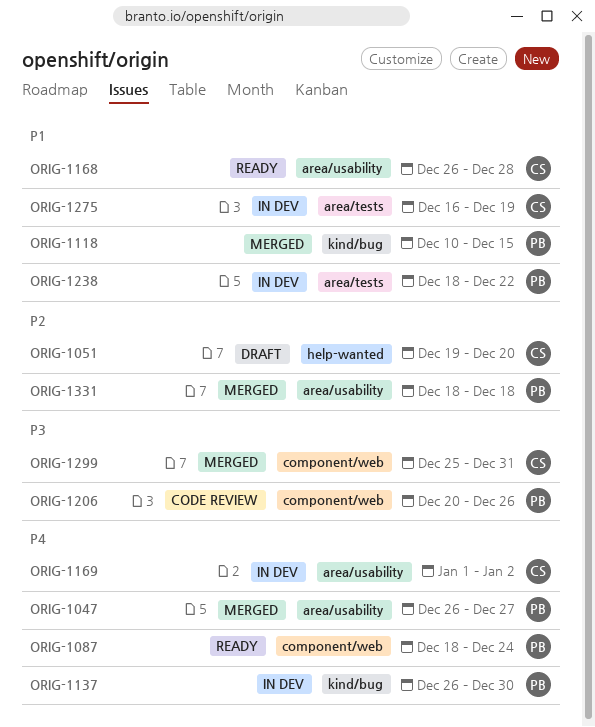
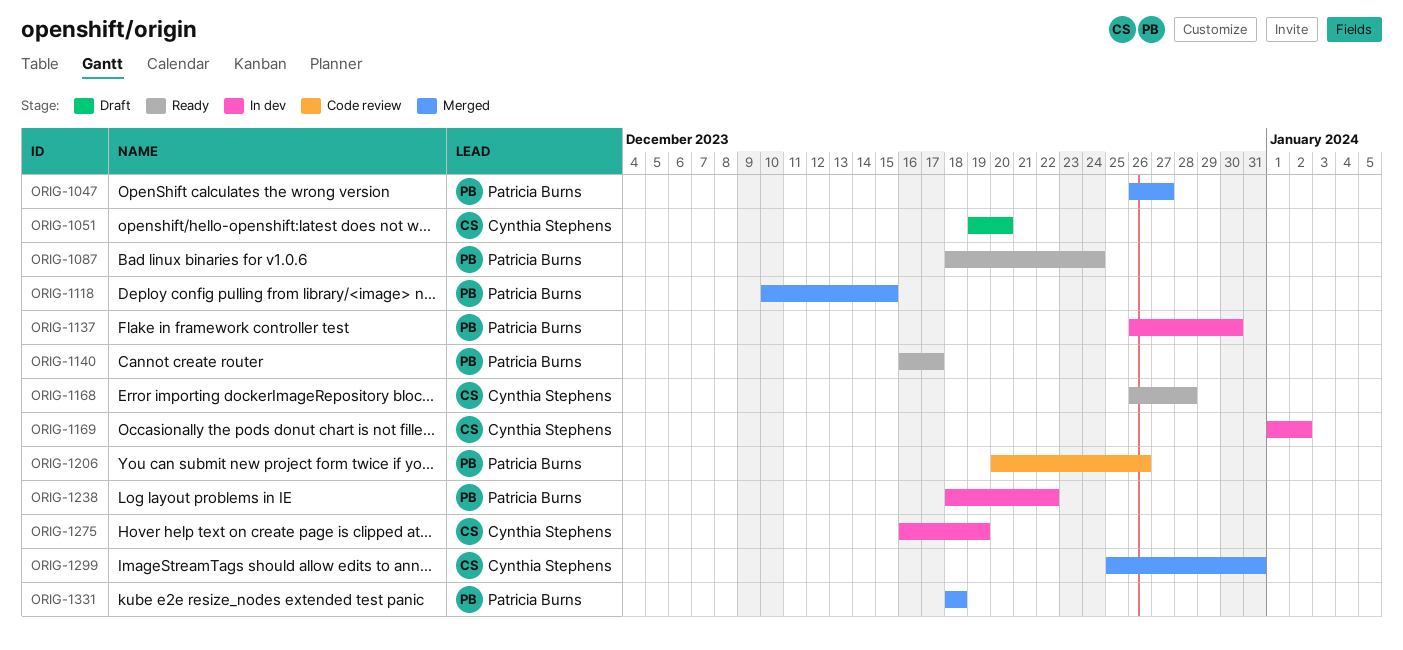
ORIG-1140: none -> present

